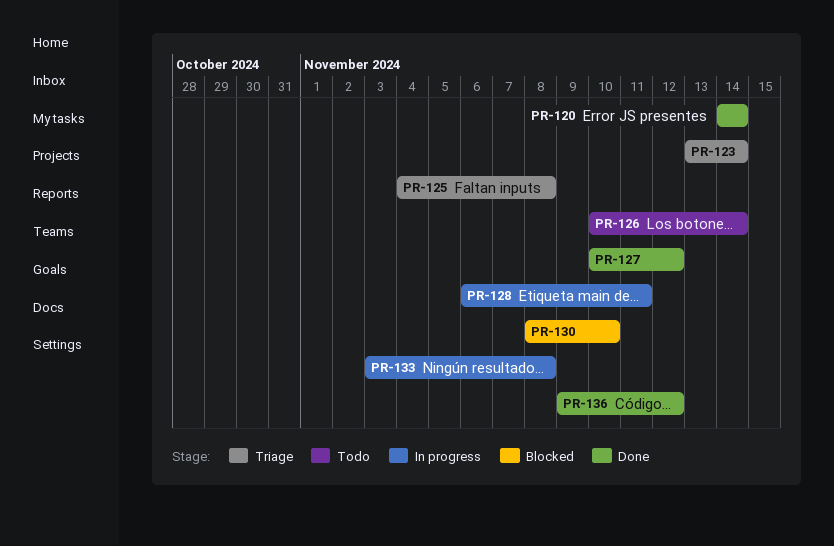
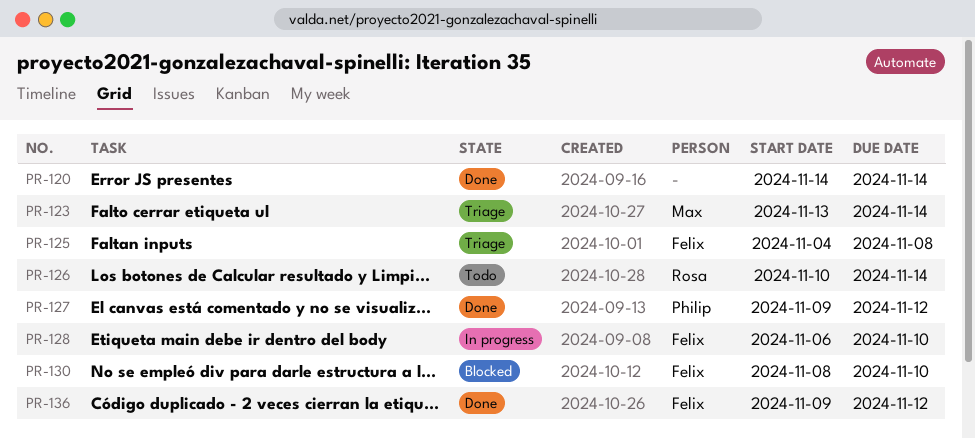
PR-127, start: Nov 10 -> Nov 9
PR-128, due: Nov 11 -> Nov 10
PR-133: present -> none

